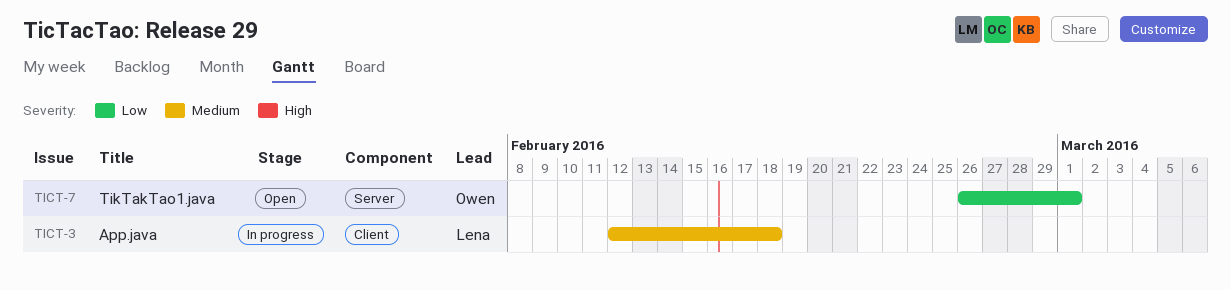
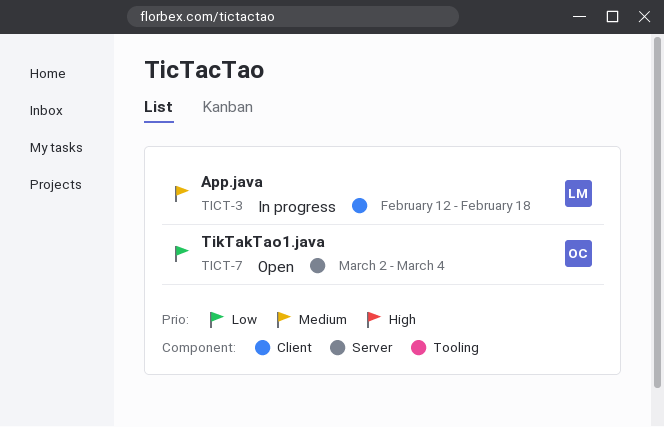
TICT-7, start: Feb 26 -> Mar 2
TICT-7, due: Mar 1 -> Mar 4

